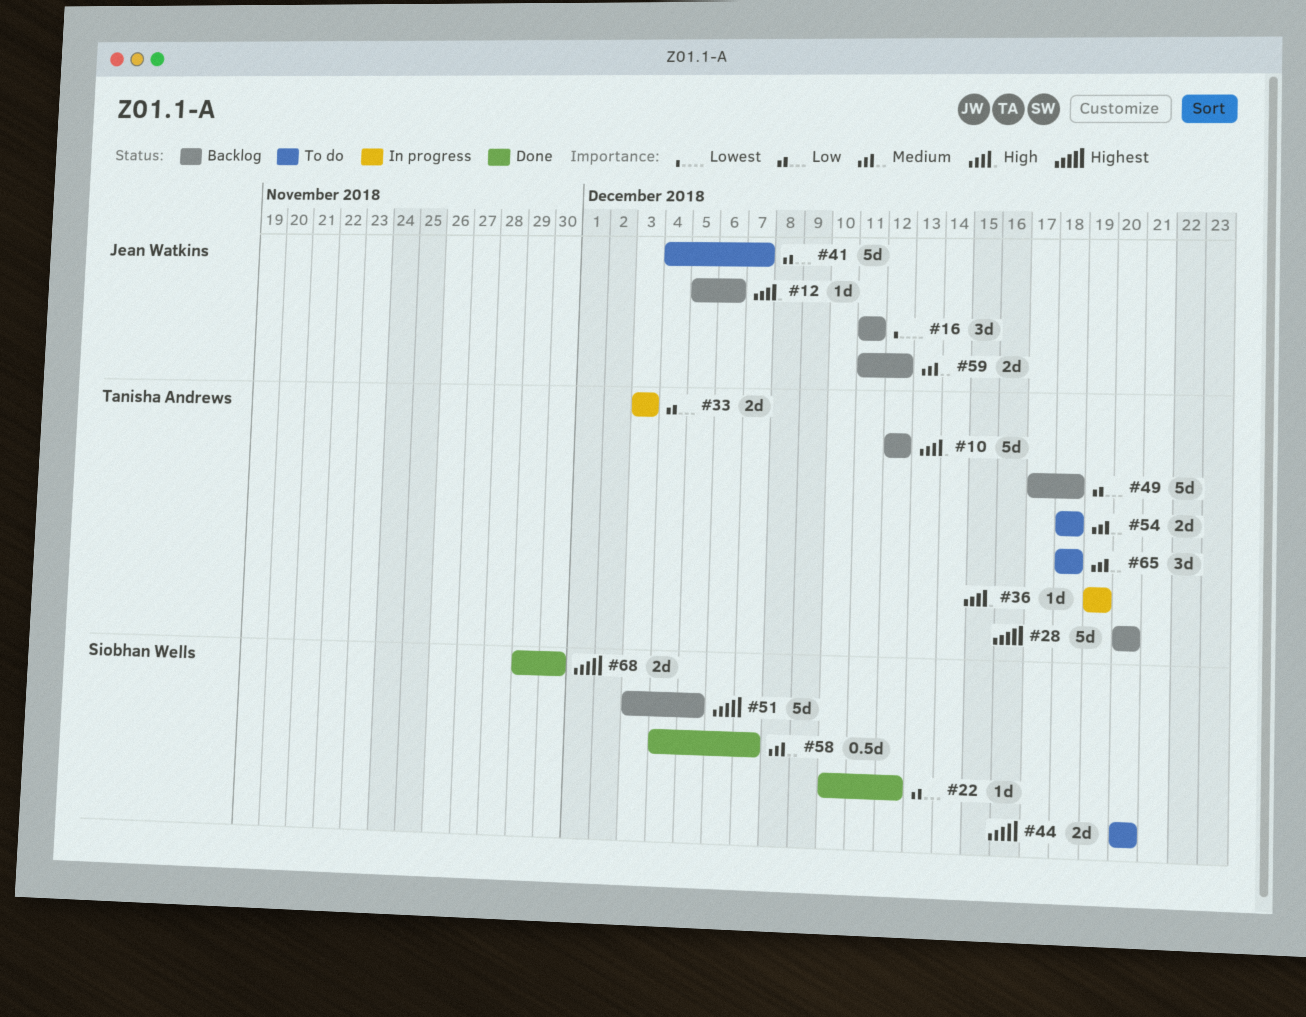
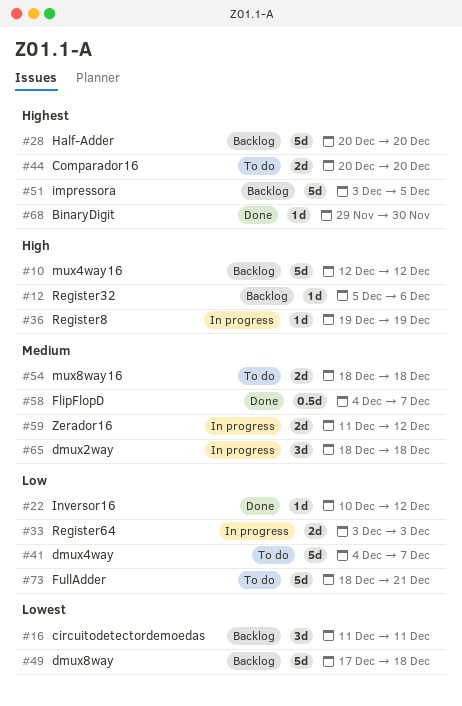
#49, priority: Low -> Lowest
#59, status: Backlog -> In progress
#65, status: To do -> In progress
#68, estimate: 2d -> 1d
#73: none -> present

